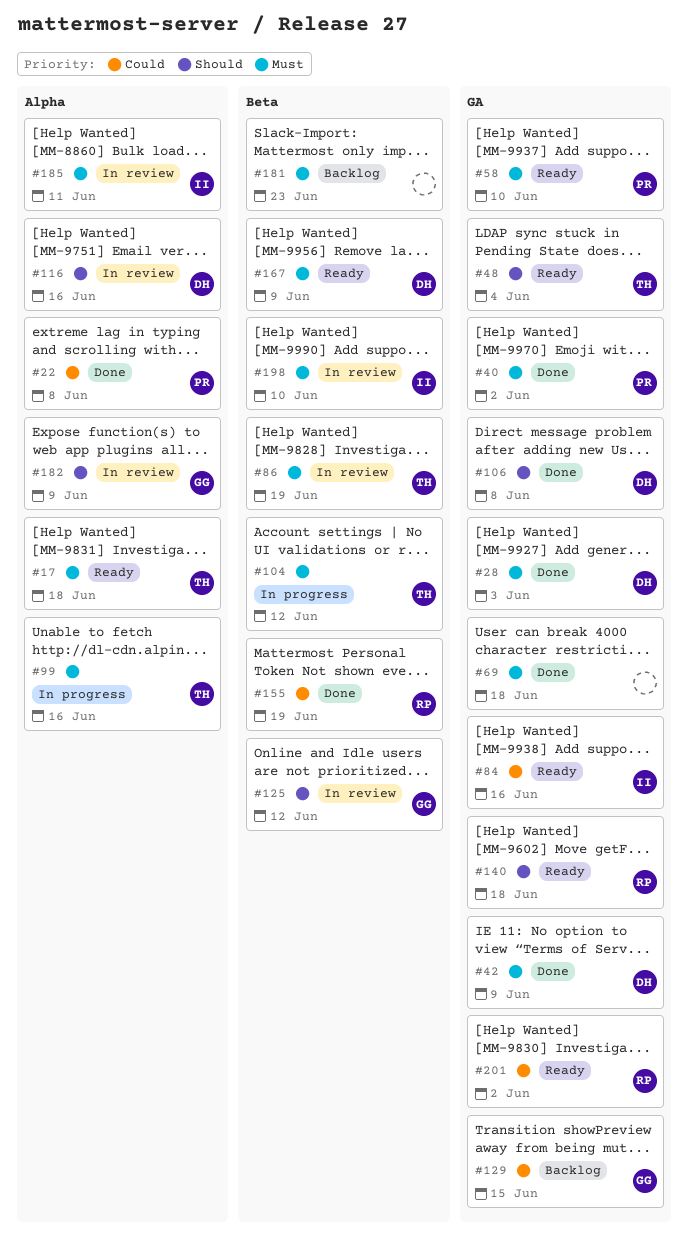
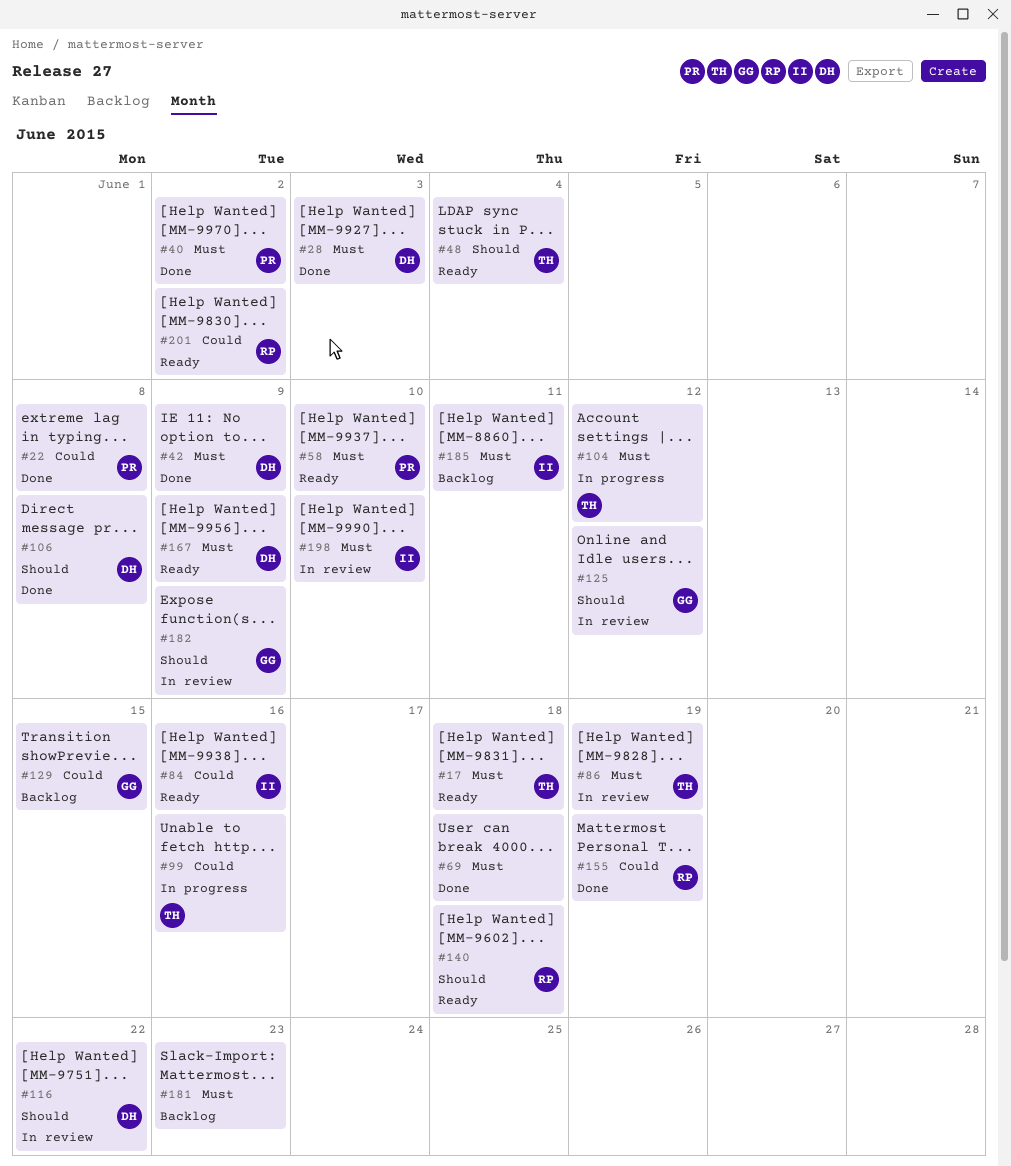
#99, priority: Must -> Could
#116, due: Jun 16 -> Jun 22
#185, status: In review -> Backlog

